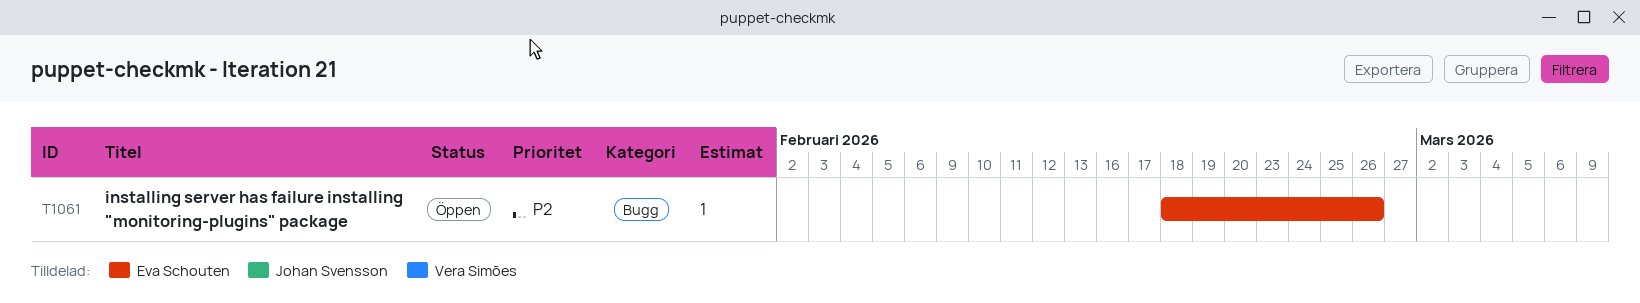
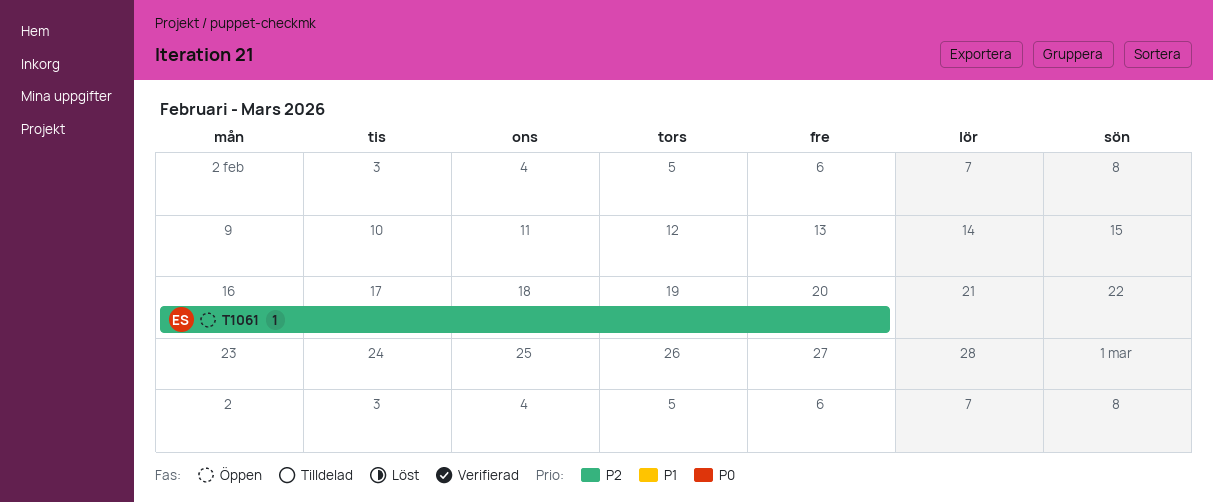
T1061, start: Feb 18 -> Feb 16
T1061, due: Feb 26 -> Feb 20

